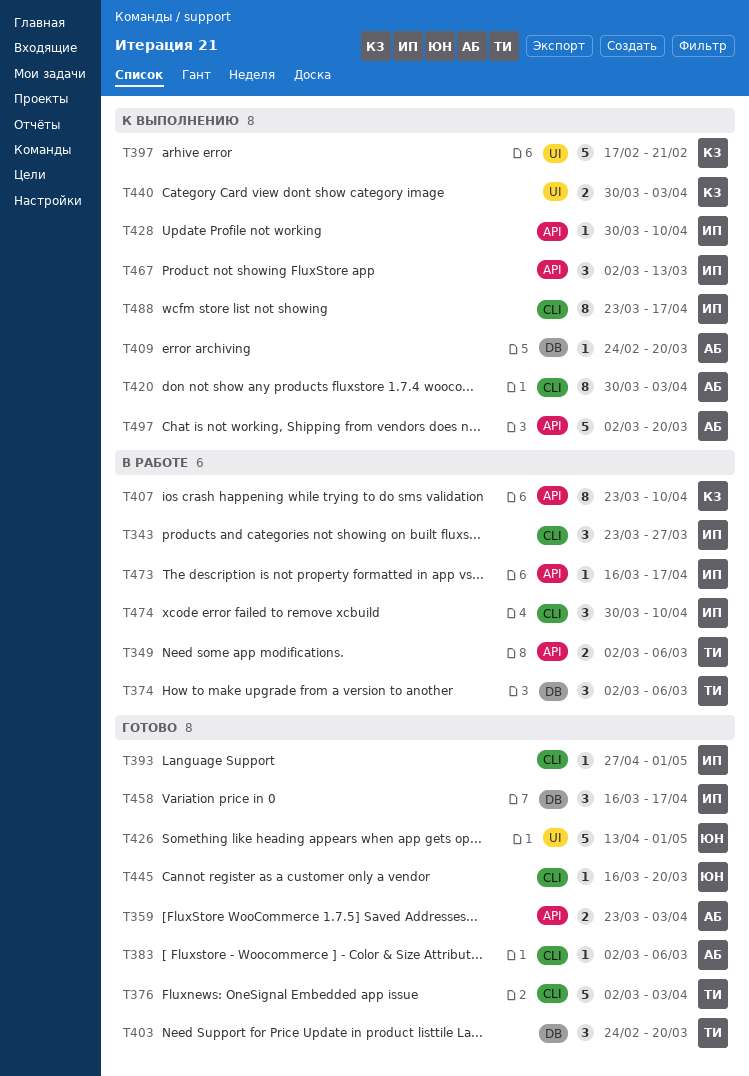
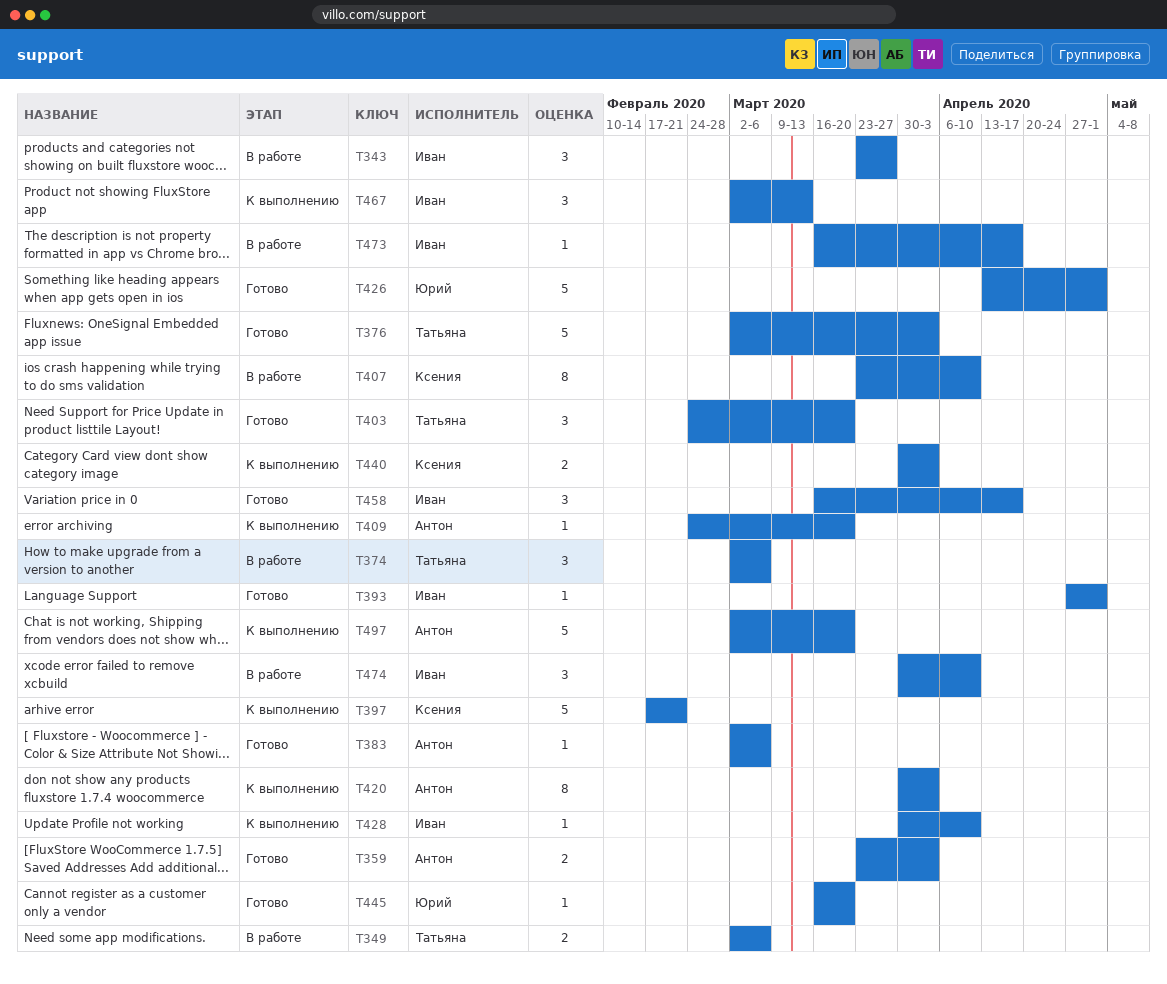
T488: present -> none

